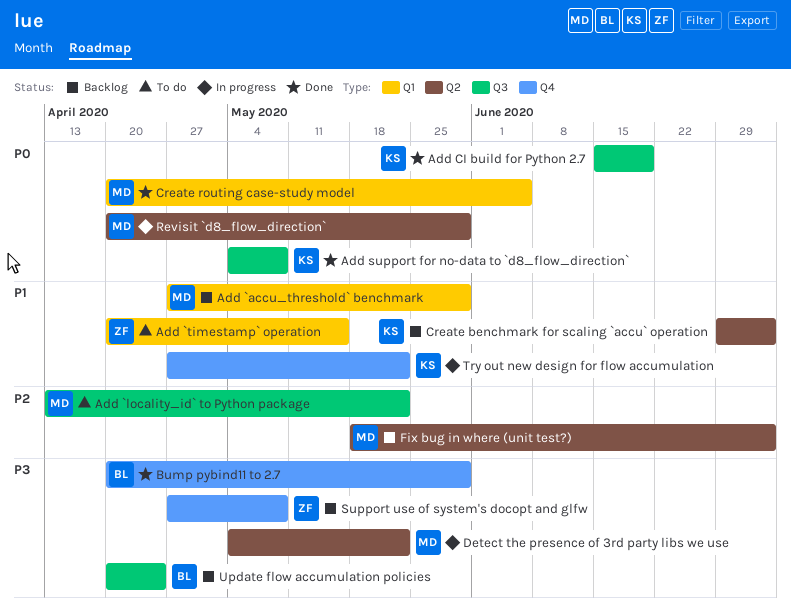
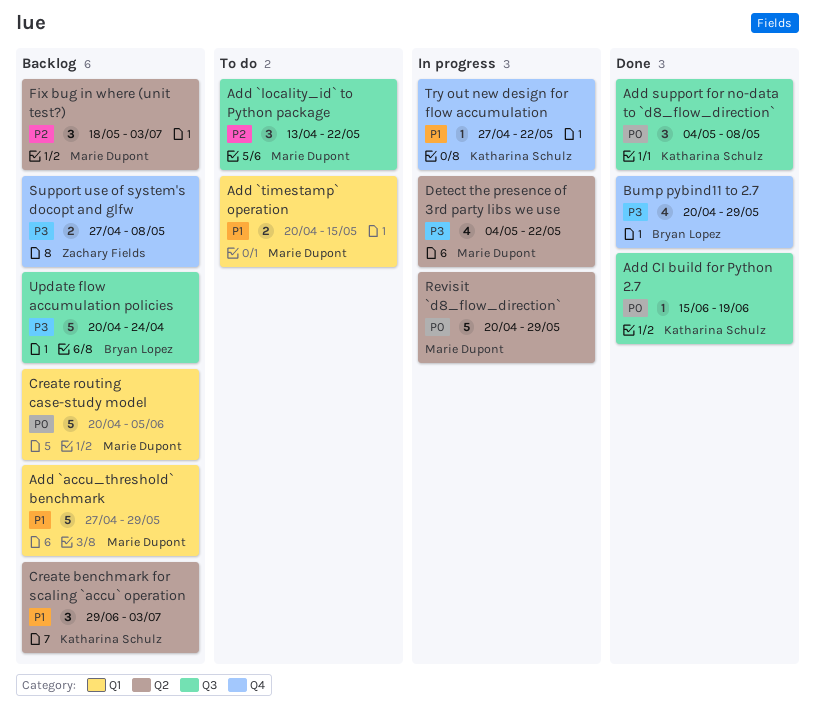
Add `timestamp` operation, owner: Zachary Fields -> Marie Dupont
Create routing case-study model, status: Done -> Backlog

